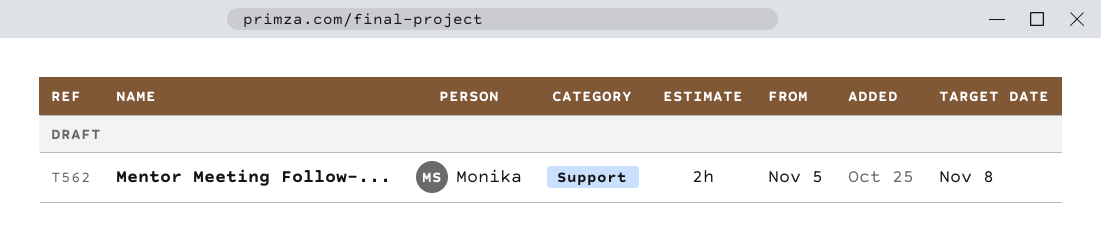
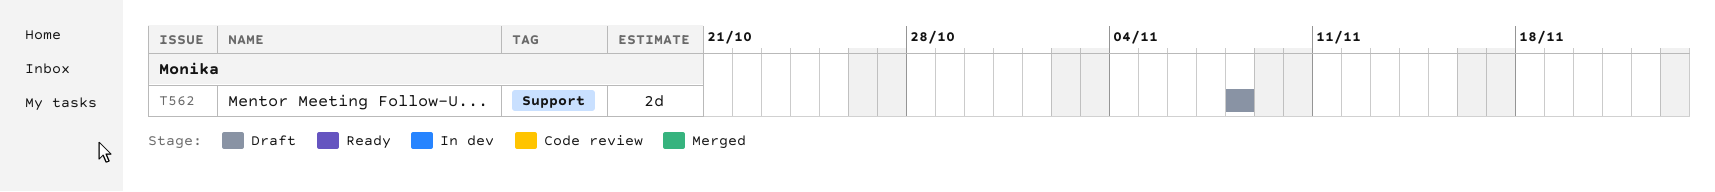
T562, estimate: 2h -> 2d
T562, start: Nov 5 -> Nov 8

